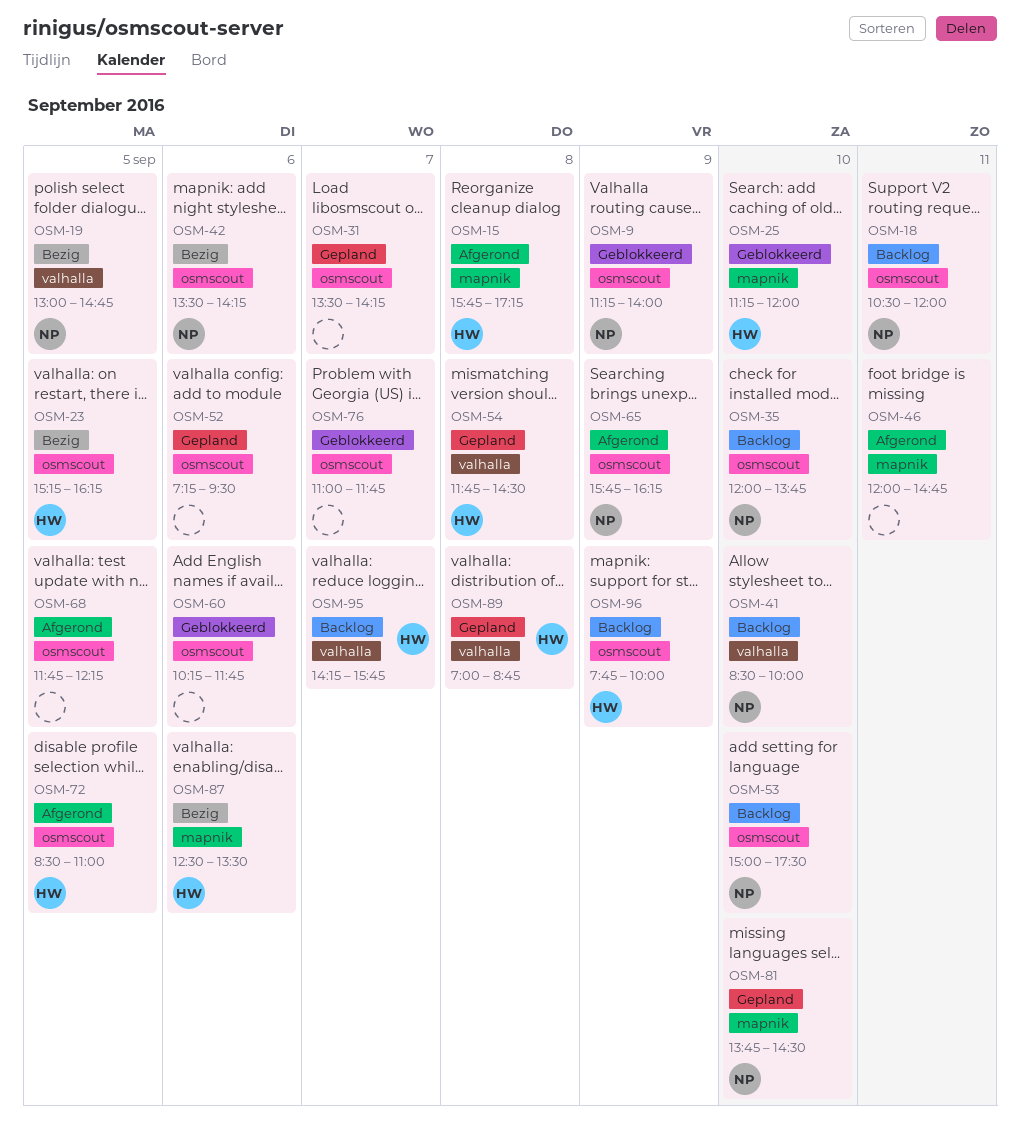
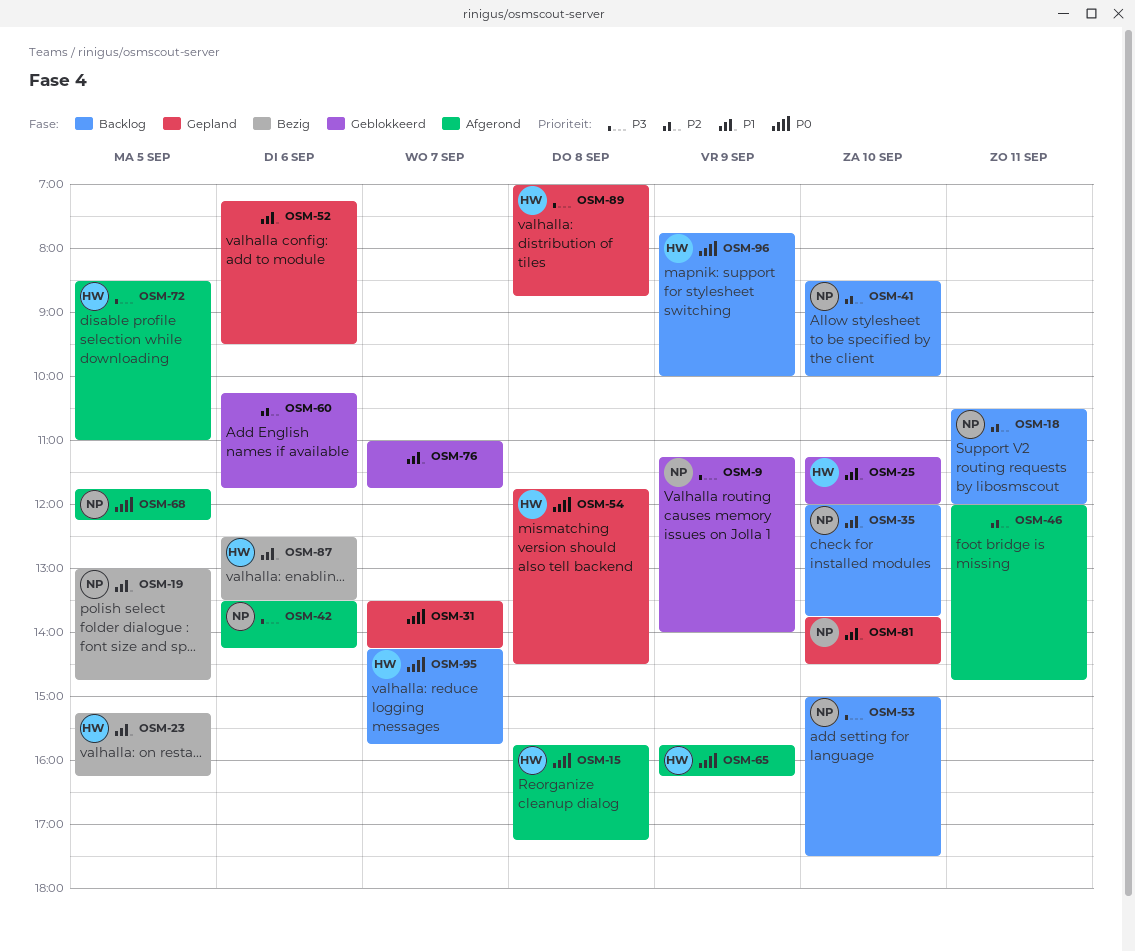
OSM-42, status: Bezig -> Afgerond
OSM-65, owner: NP -> HW
OSM-68, owner: none -> NP

